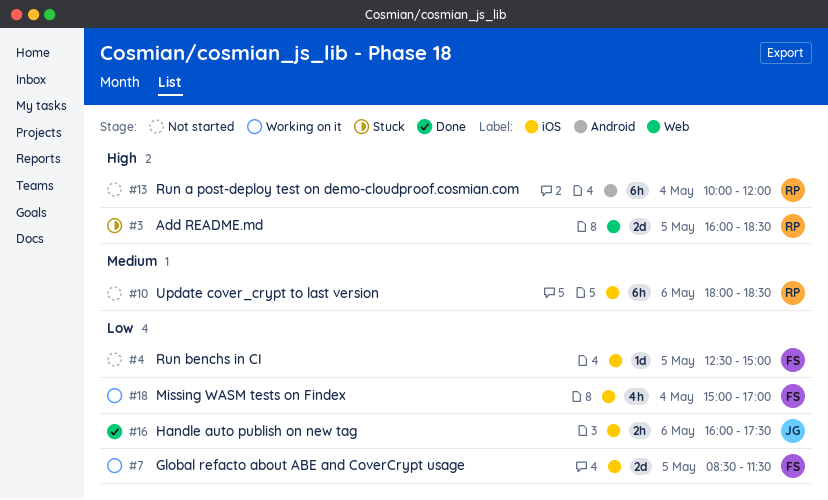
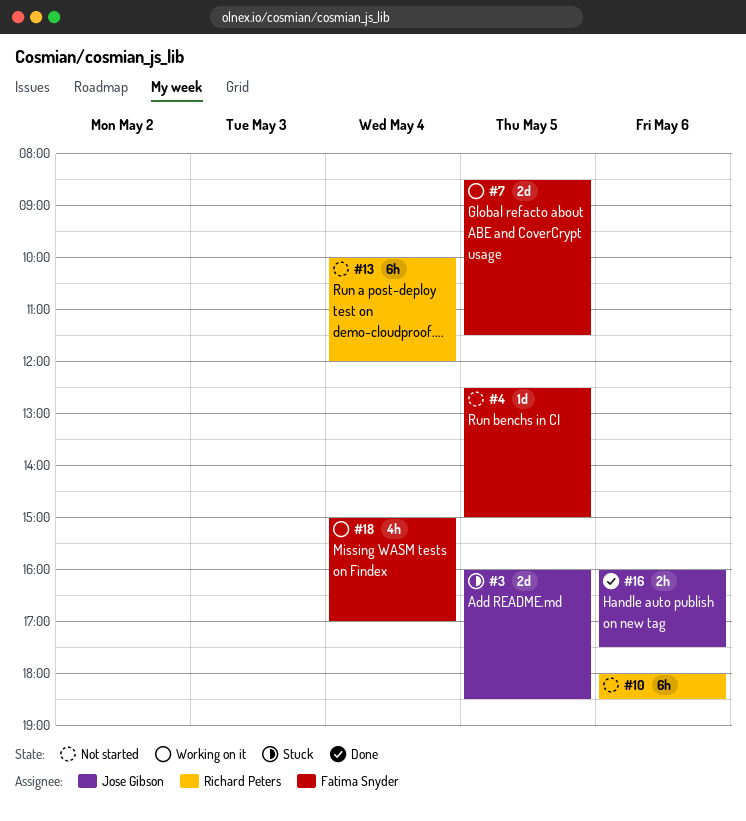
#3, owner: Richard Peters -> Jose Gibson

